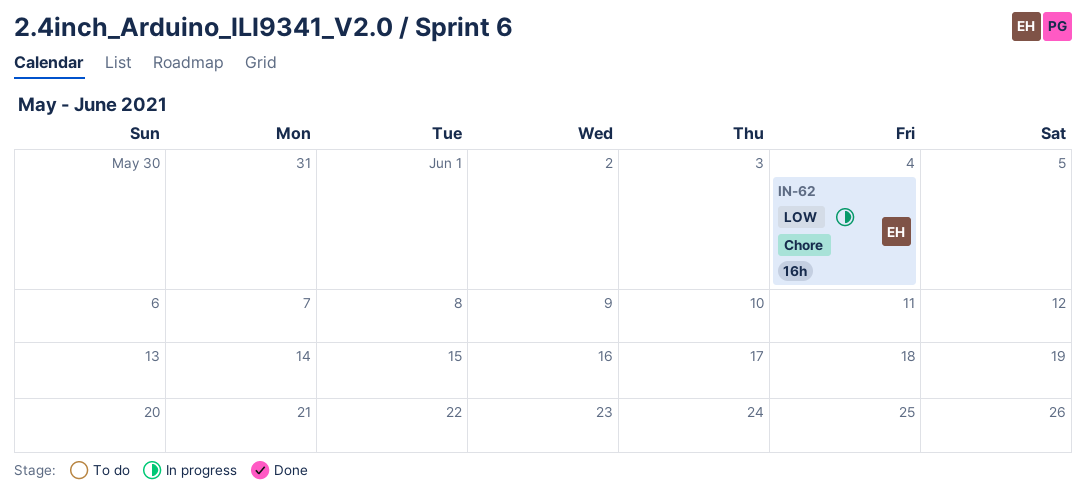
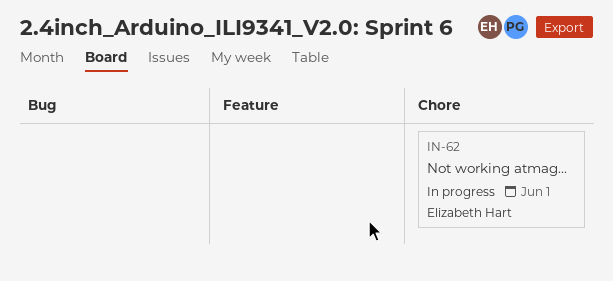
IN-62, due: Jun 4 -> Jun 1

